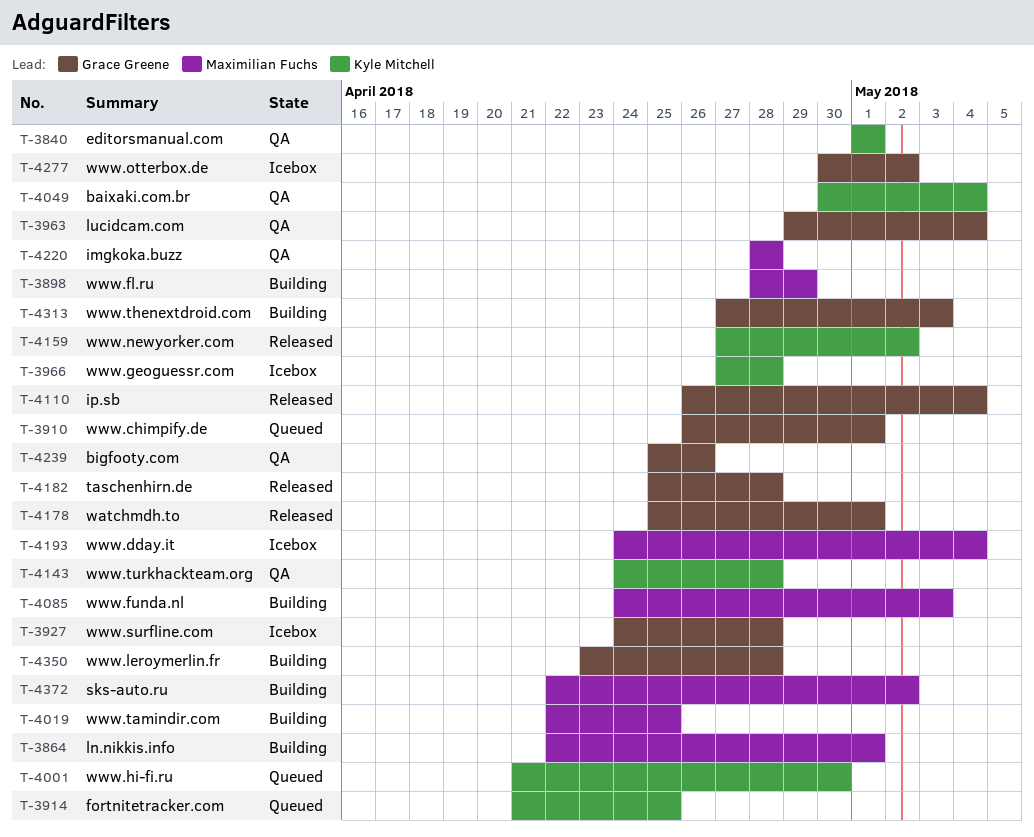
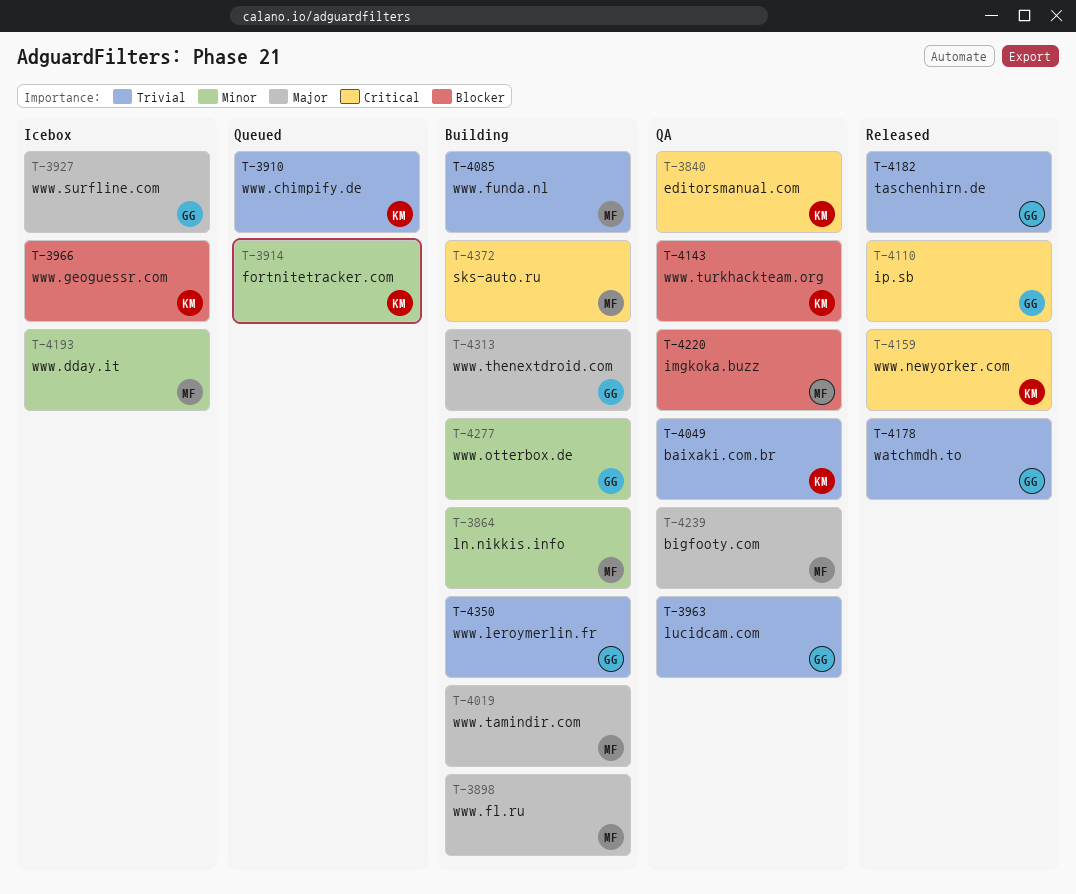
T-3910, owner: Grace Greene -> Kyle Mitchell
T-4001: present -> none
T-4239, owner: Grace Greene -> Maximilian Fuchs
T-4277, status: Icebox -> Building

